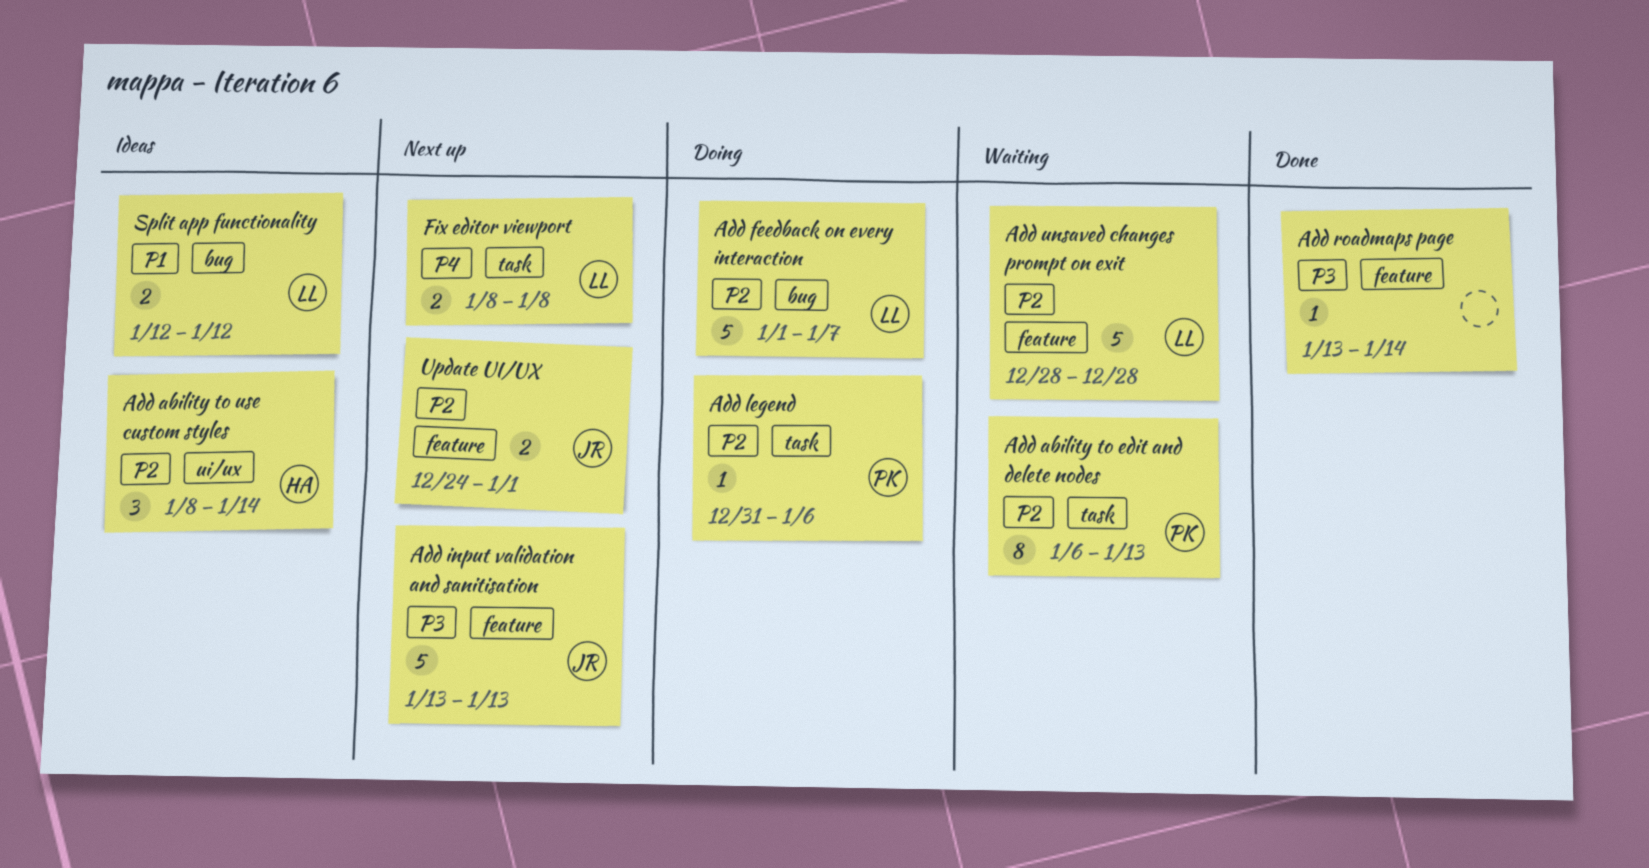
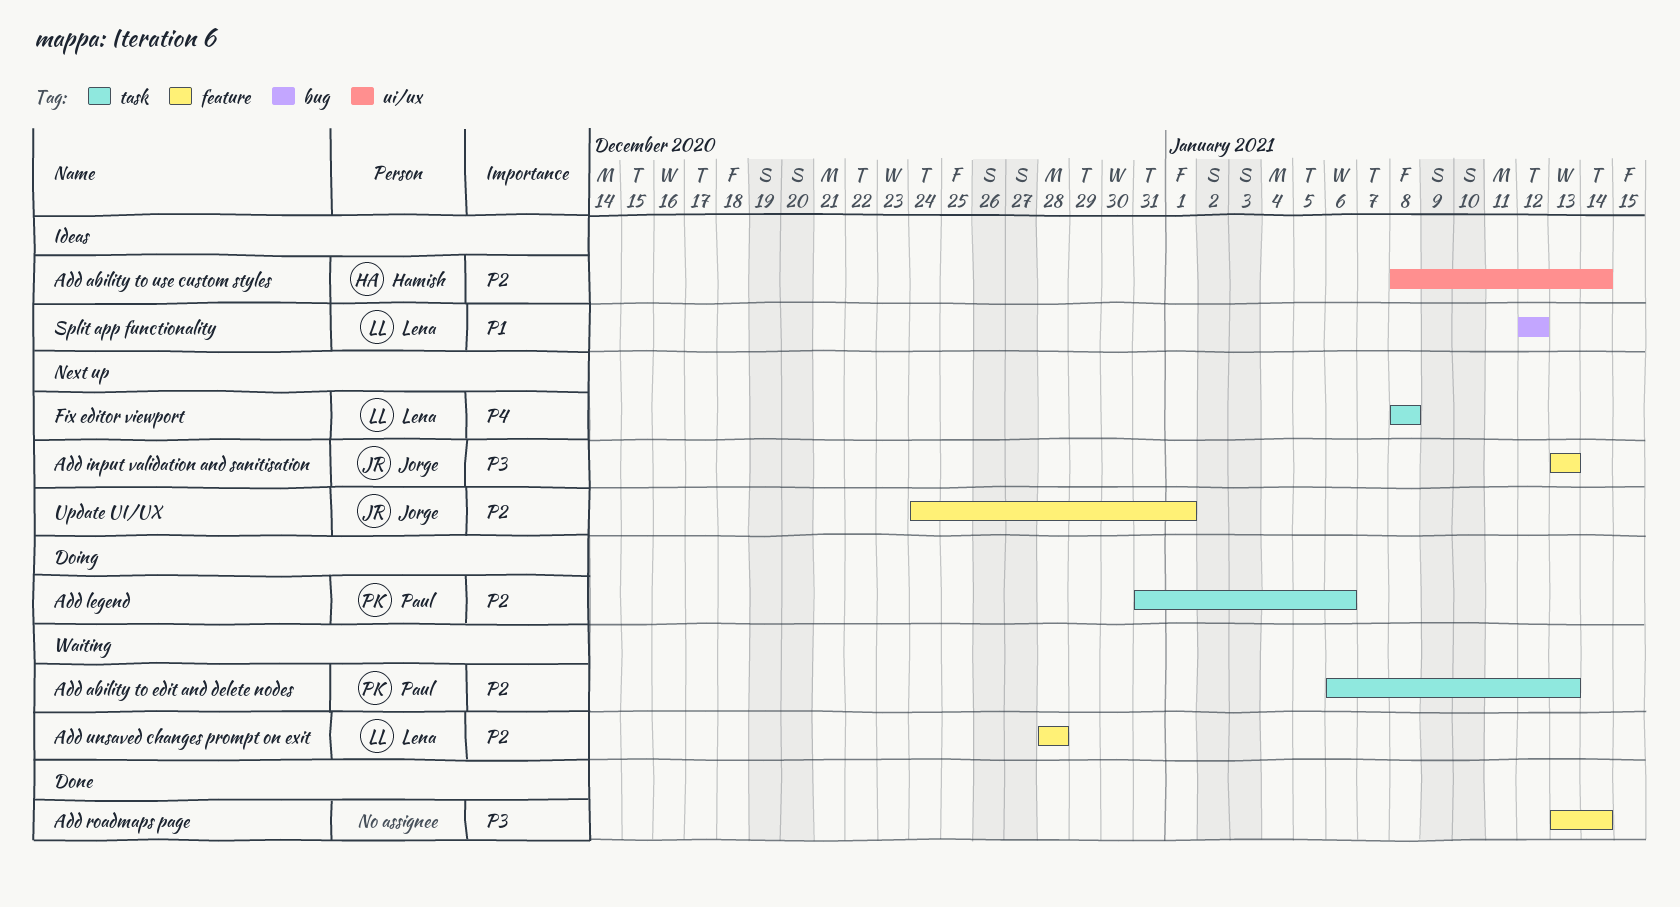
Add feedback on every interaction: present -> none

